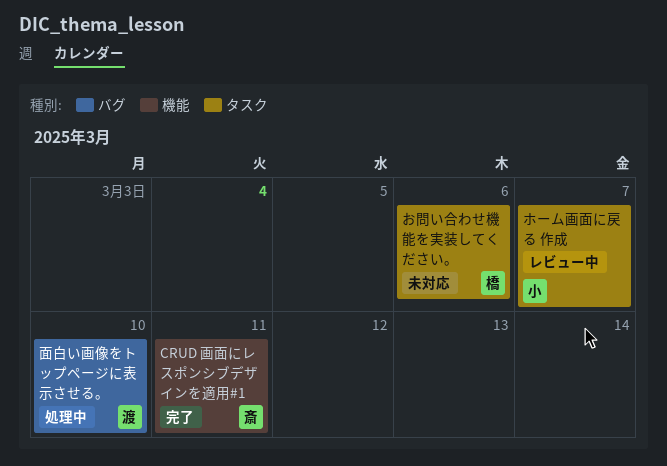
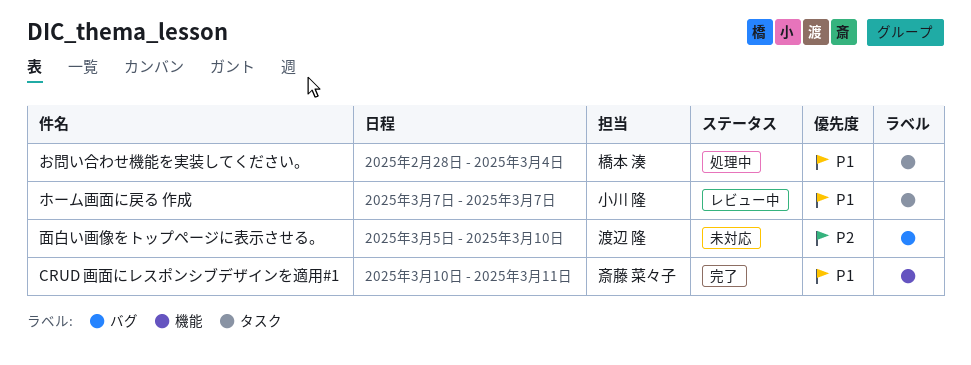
お問い合わせ機能を実装してください。, status: 未対応 -> 処理中
お問い合わせ機能を実装してください。, due: Mar 6 -> Mar 4
面白い画像をトップページに表示させる。, status: 処理中 -> 未対応

